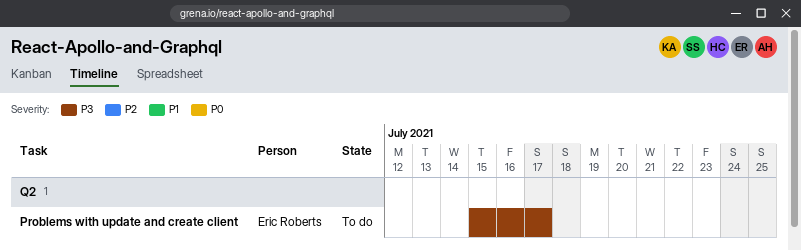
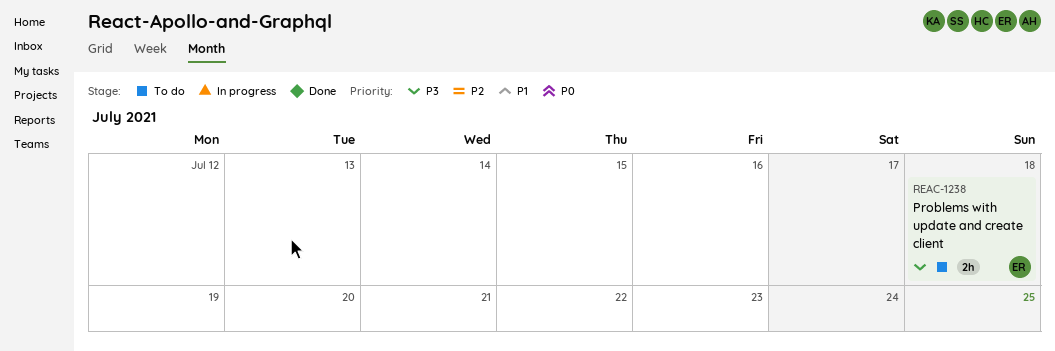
Problems with update and create client, due: Jul 17 -> Jul 18

